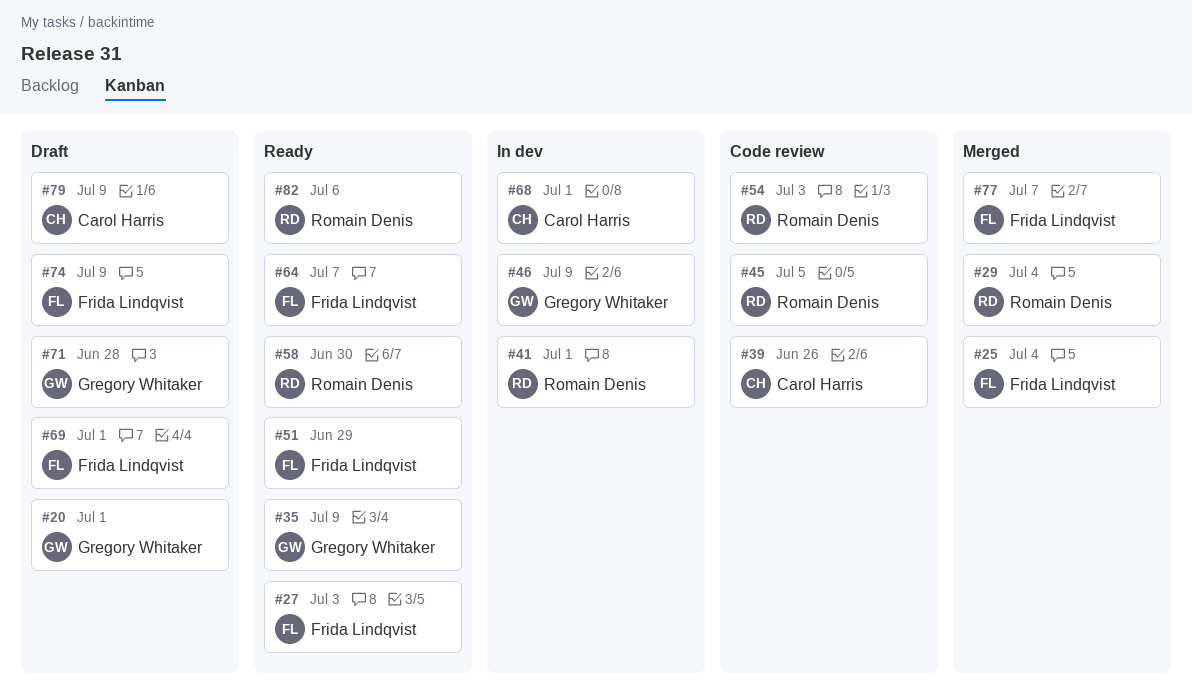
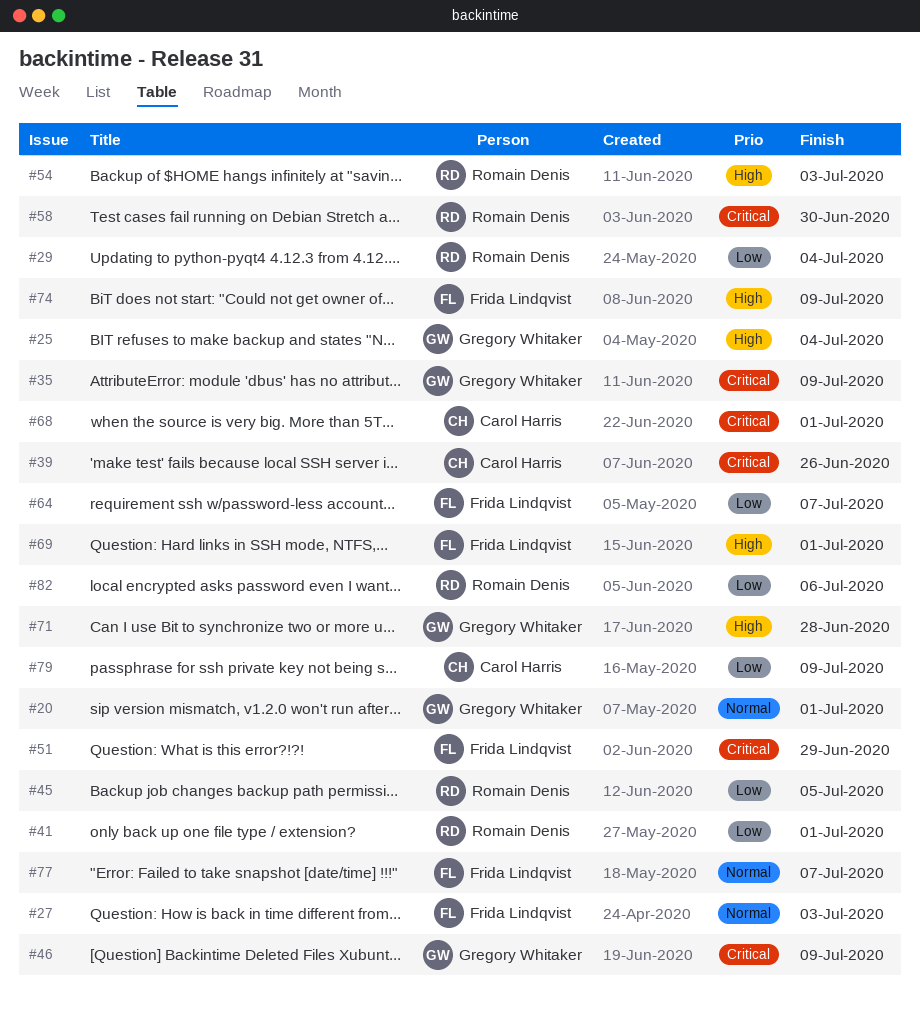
#25, owner: Frida Lindqvist -> Gregory Whitaker

